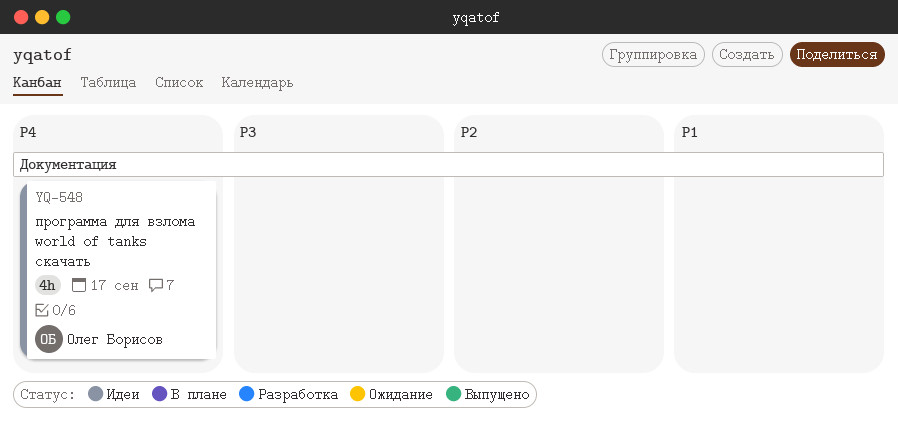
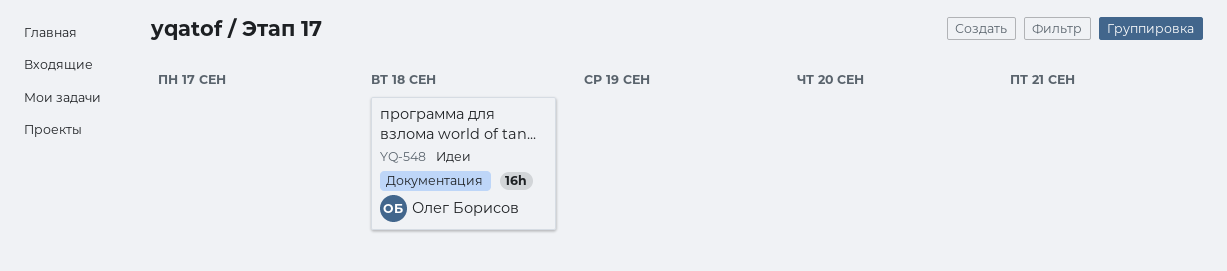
YQ-548, estimate: 4h -> 16h
YQ-548, due: Sep 17 -> Sep 18

